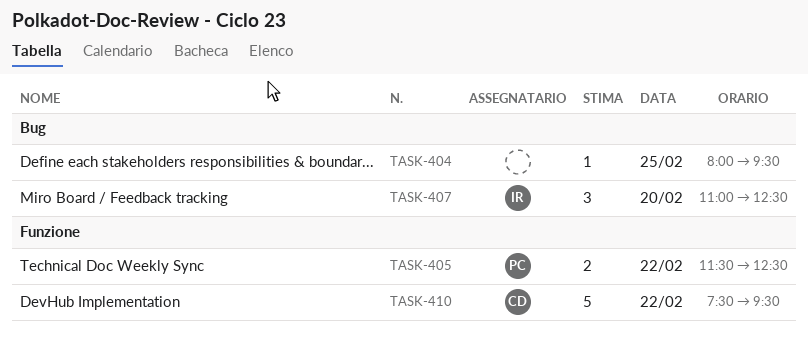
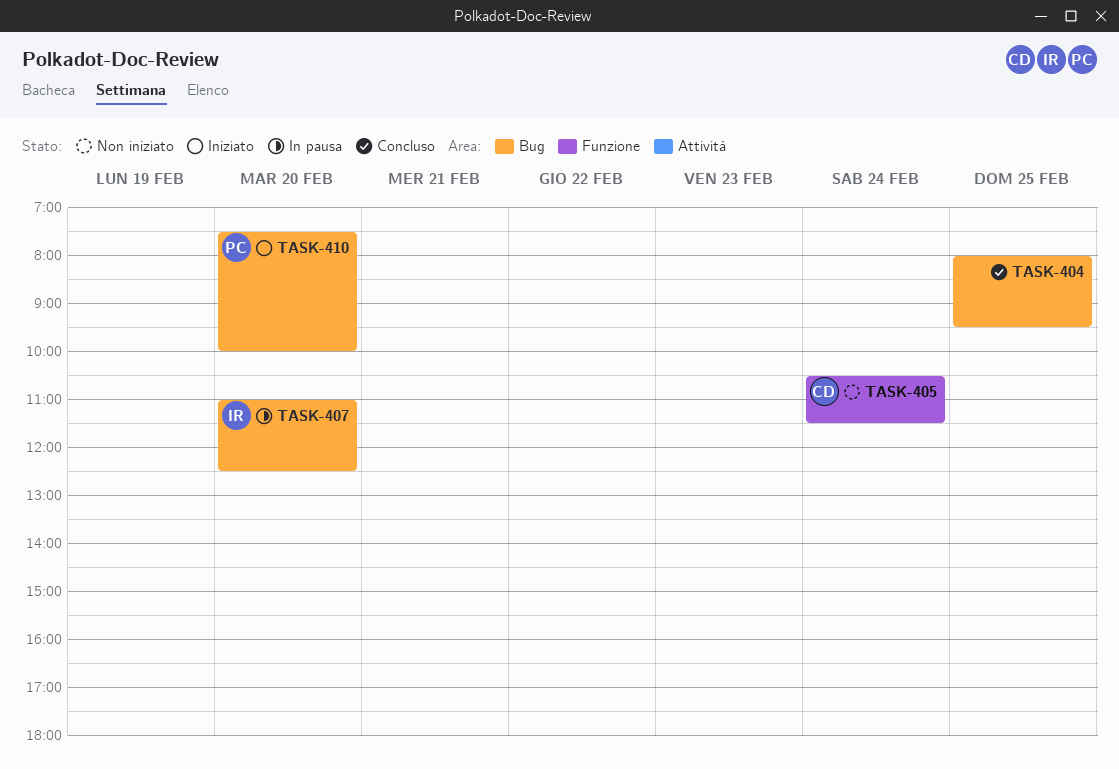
TASK-405, owner: PC -> CD
TASK-405, day: Feb 22 -> Feb 24
TASK-405, begins: 11:30 -> 10:30
TASK-405, ends: 12:30 -> 11:30
TASK-410, owner: CD -> PC
TASK-410, label: Funzione -> Bug
TASK-410, day: Feb 22 -> Feb 20
TASK-410, ends: 09:30 -> 10:00

